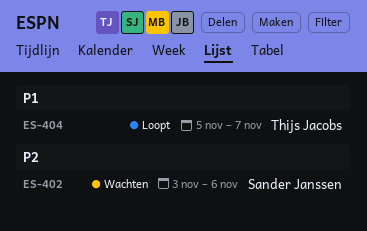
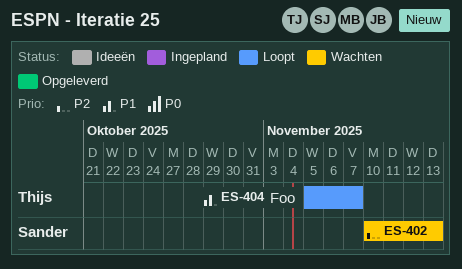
ES-402, start: Nov 3 -> Nov 10
ES-402, due: Nov 6 -> Nov 13

